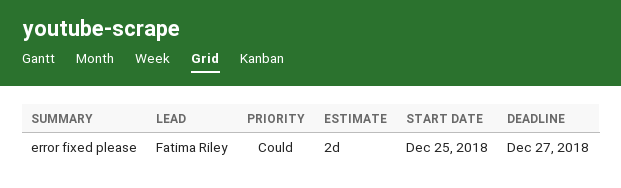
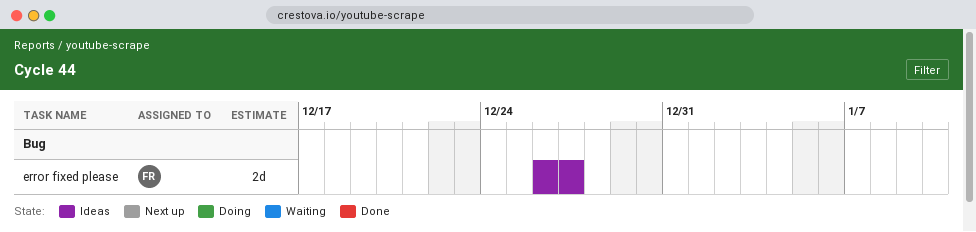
error fixed please, start: Dec 25 -> Dec 26

